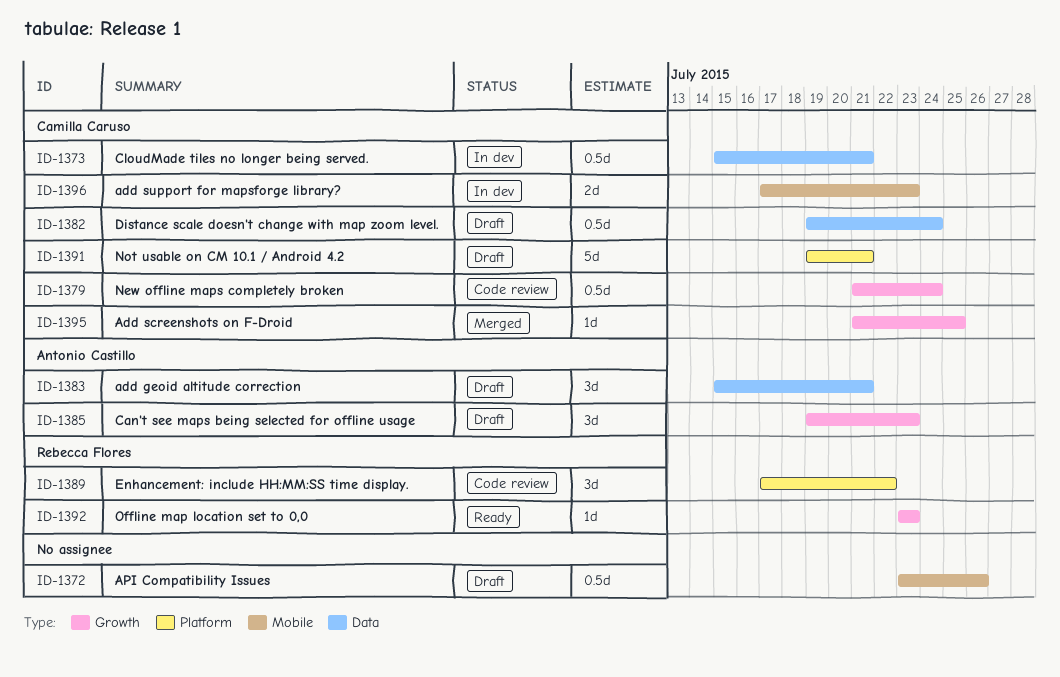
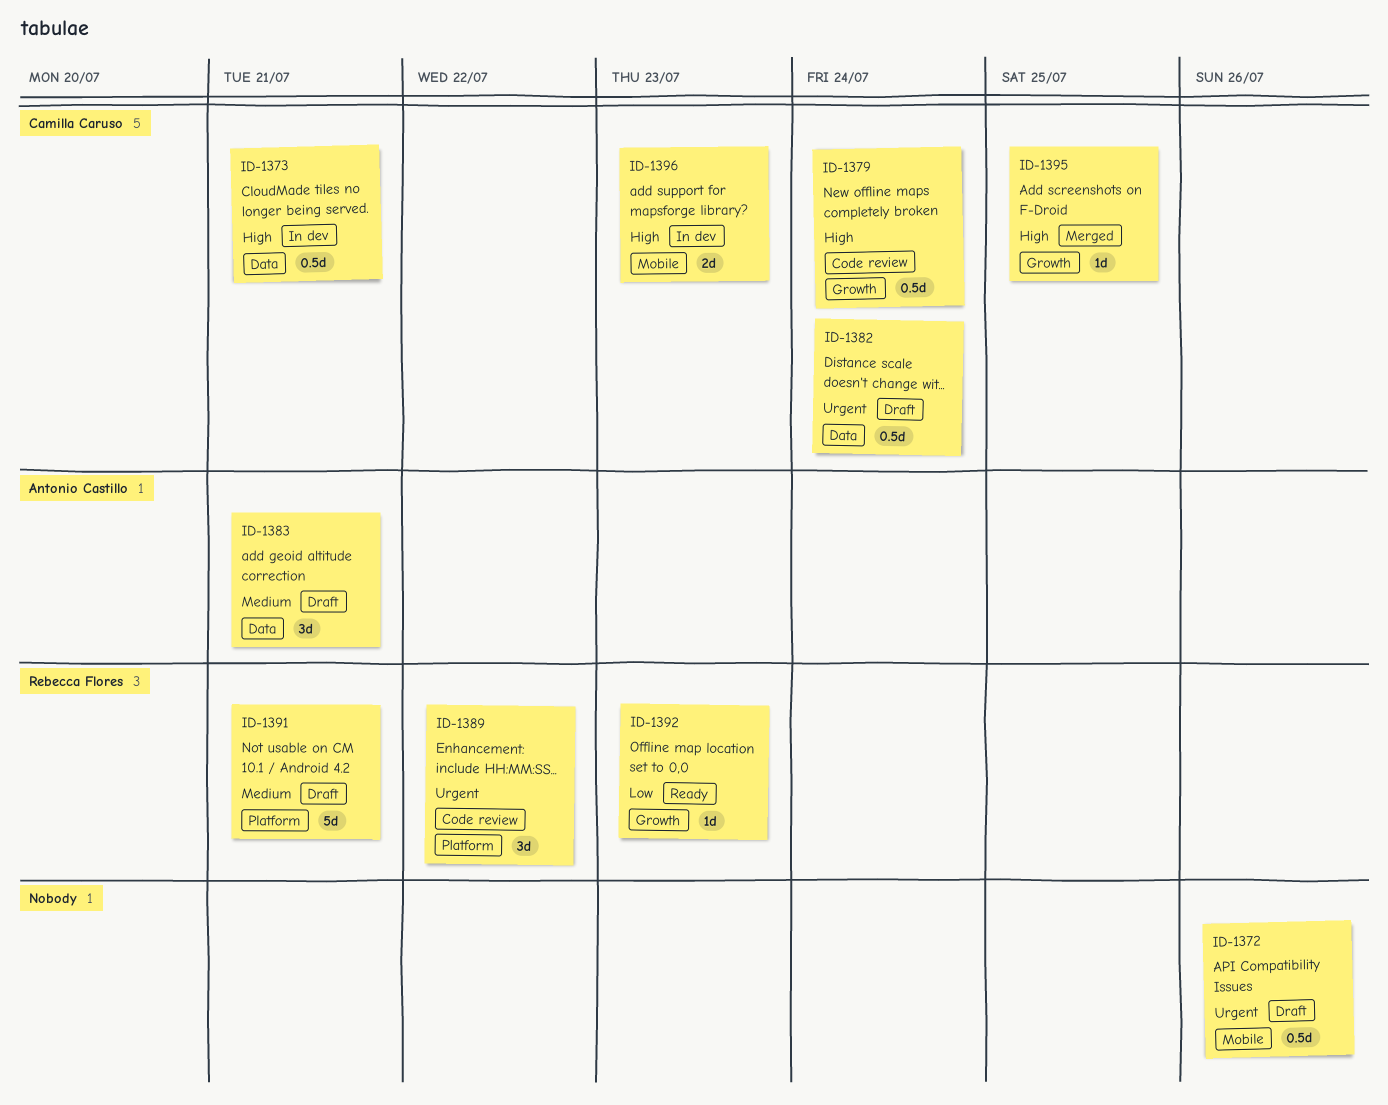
ID-1385: present -> none
ID-1391, owner: Camilla Caruso -> Rebecca Flores

